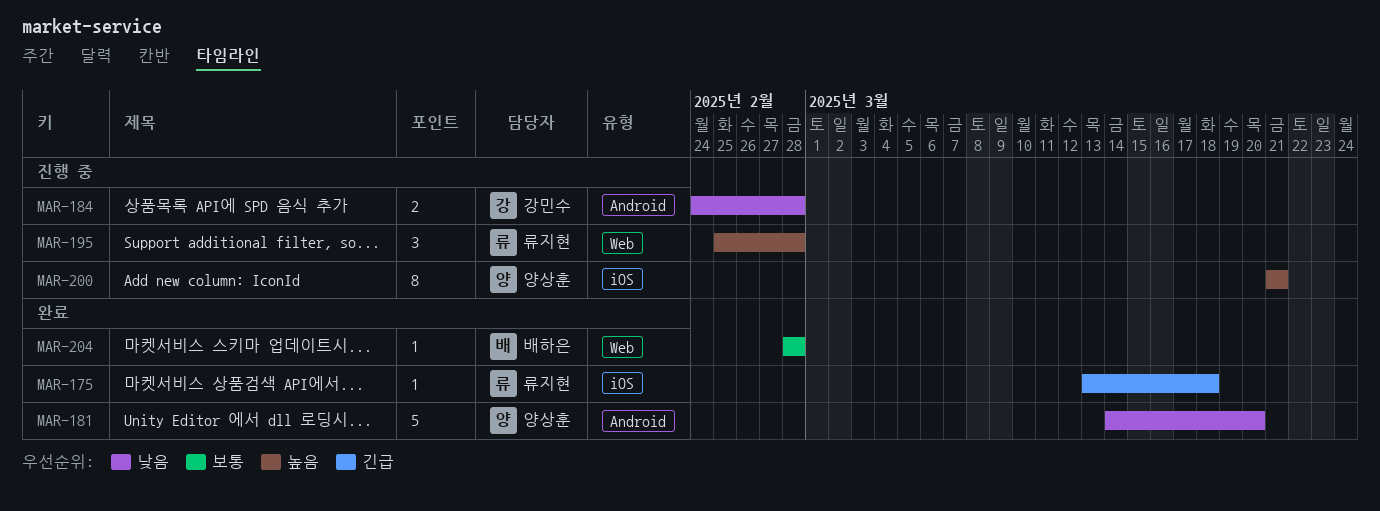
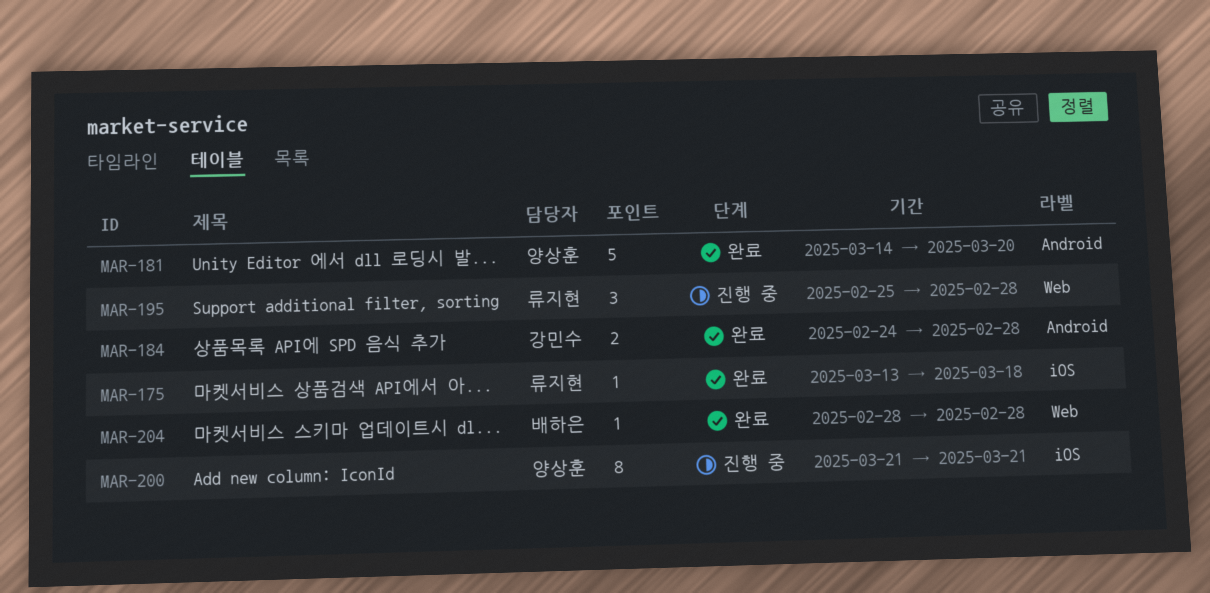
MAR-184, status: 진행 중 -> 완료

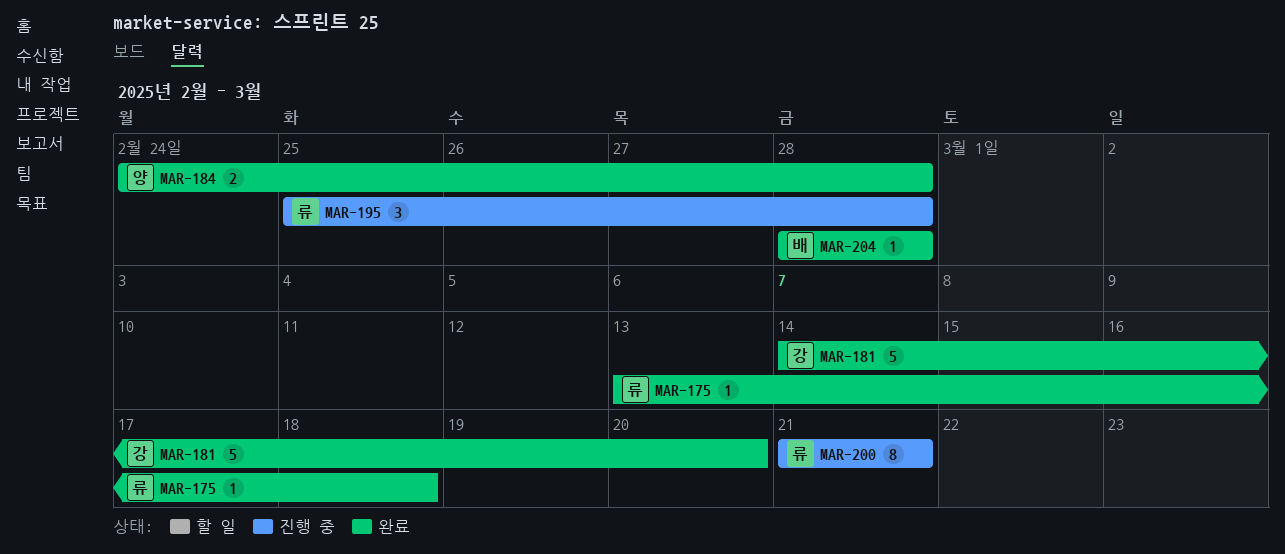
MAR-181, owner: 양상훈 -> 강민수
MAR-184, owner: 강민수 -> 양상훈
MAR-200, owner: 양상훈 -> 류지현

